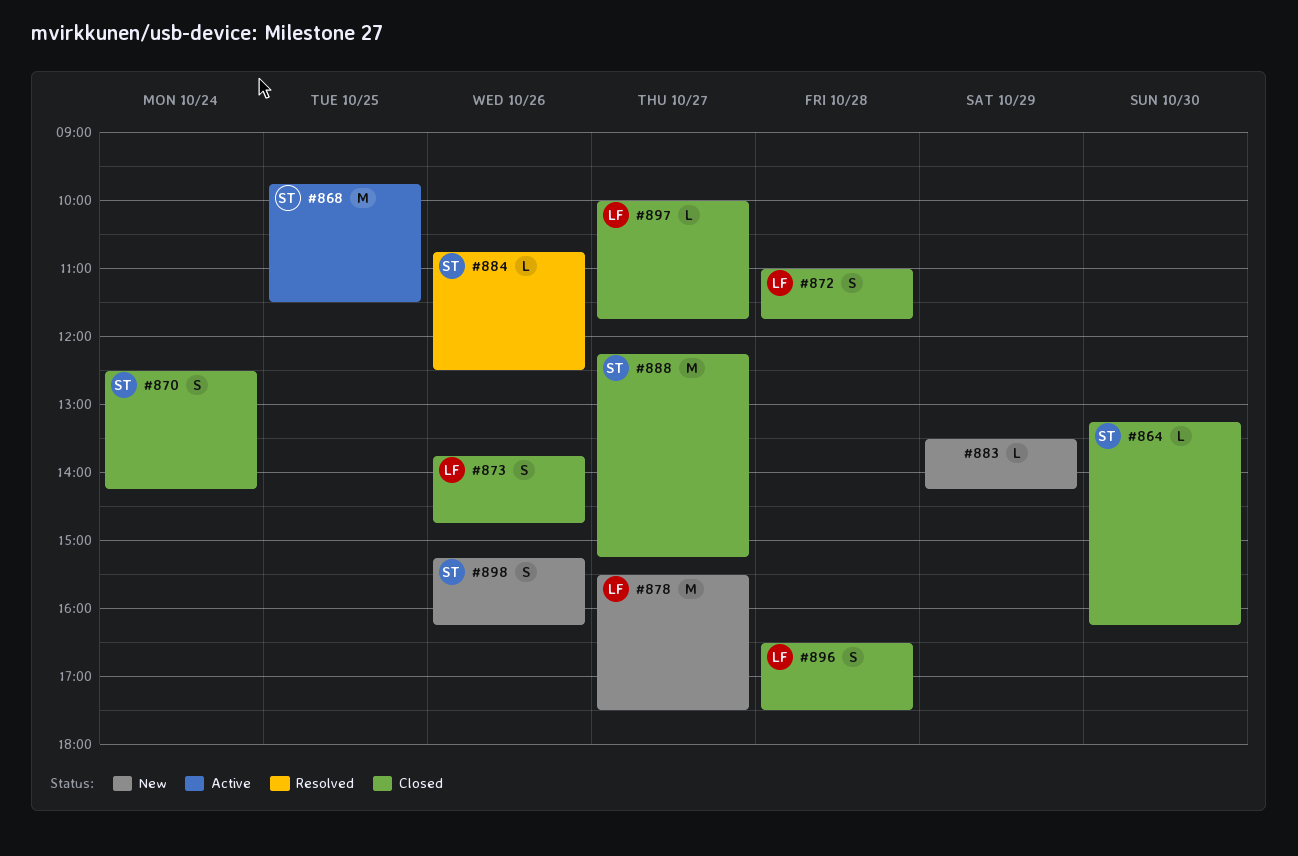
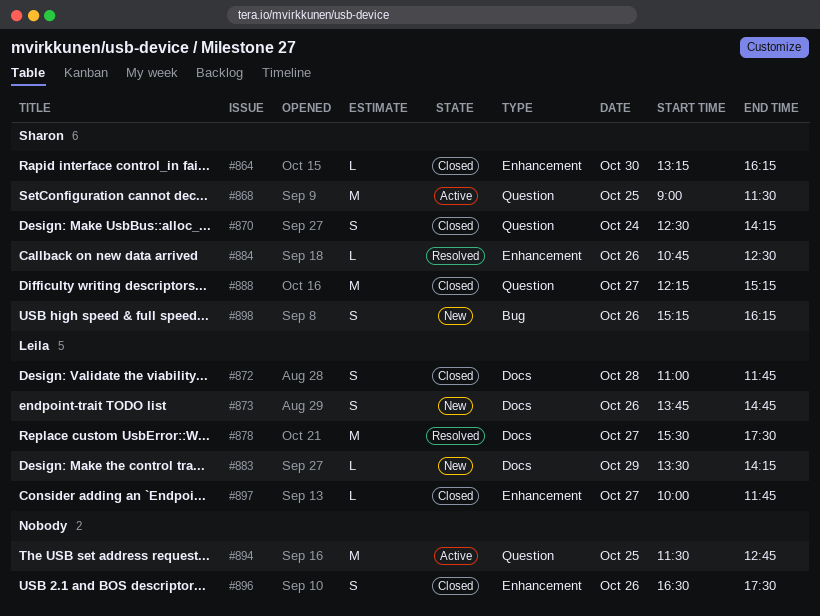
#868, begins: 09:45 -> 09:00
#873, status: Closed -> New
#878, status: New -> Resolved
#883, owner: none -> Leila
#894: none -> present
#896, owner: Leila -> none
#896, day: Oct 28 -> Oct 26

